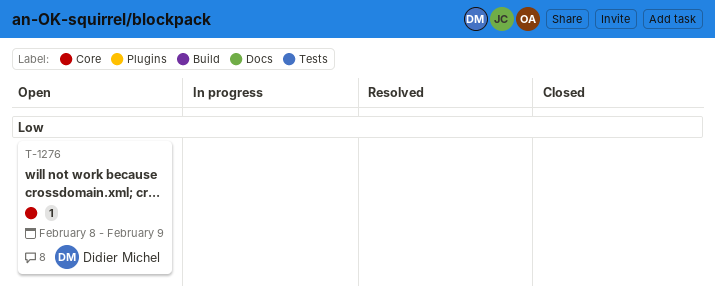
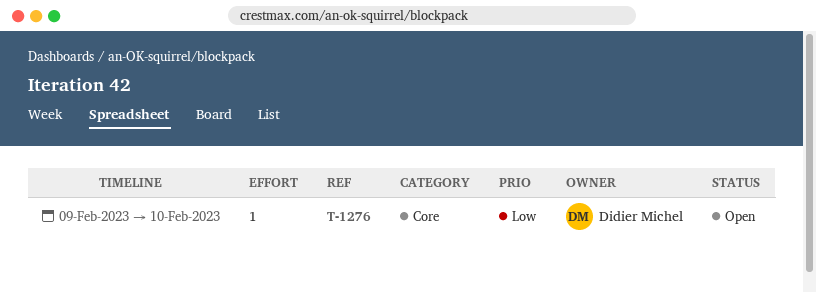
T-1276, start: Feb 8 -> Feb 9
T-1276, due: Feb 9 -> Feb 10

